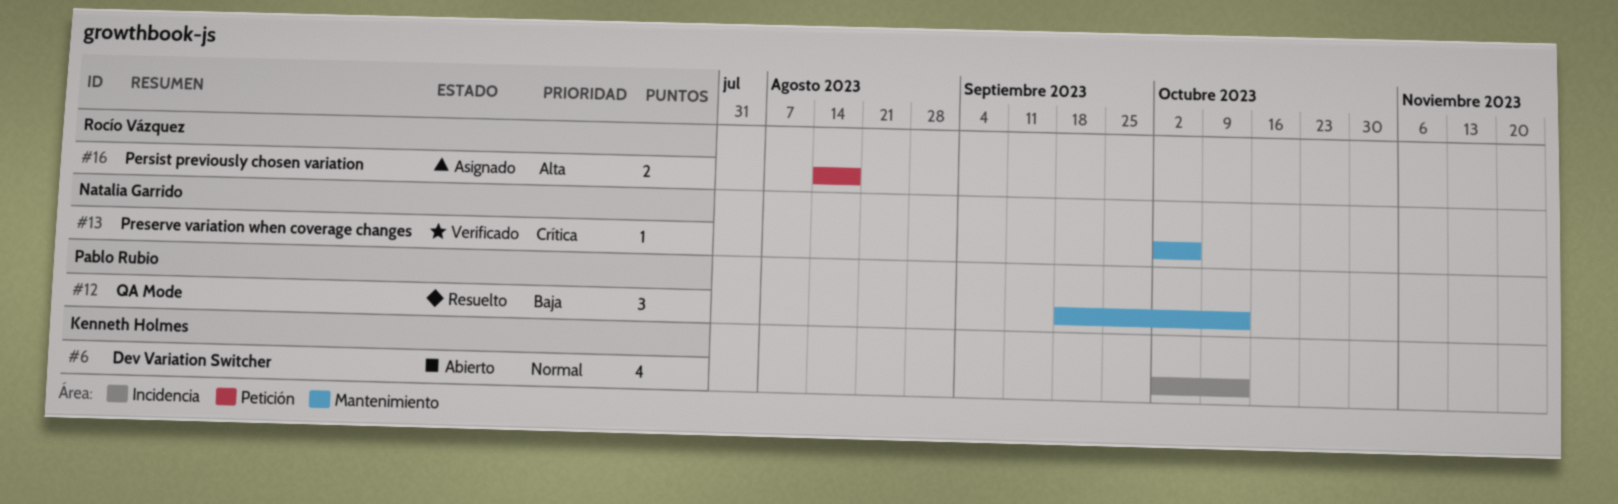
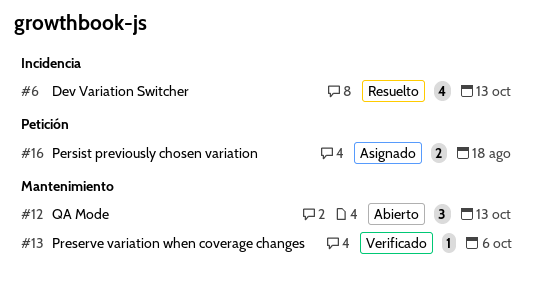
#6, status: Abierto -> Resuelto
#12, status: Resuelto -> Abierto

